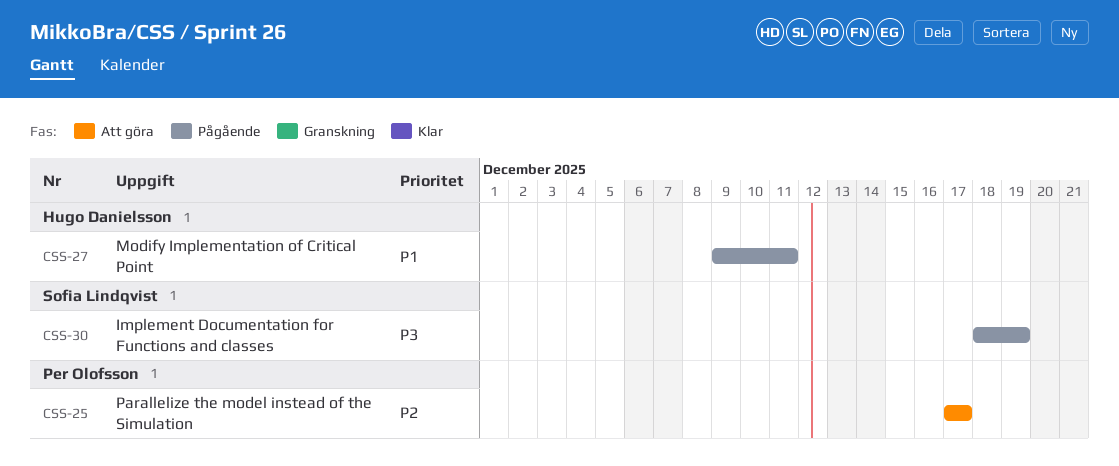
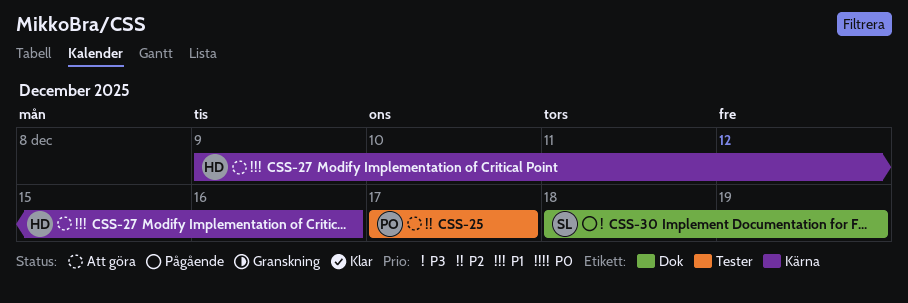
CSS-27, status: Pågående -> Att göra
CSS-27, due: Dec 11 -> Dec 16

